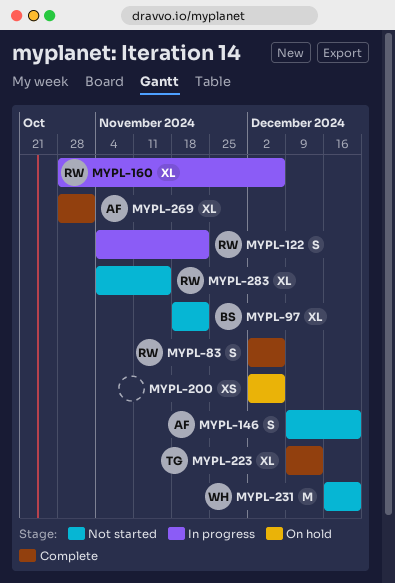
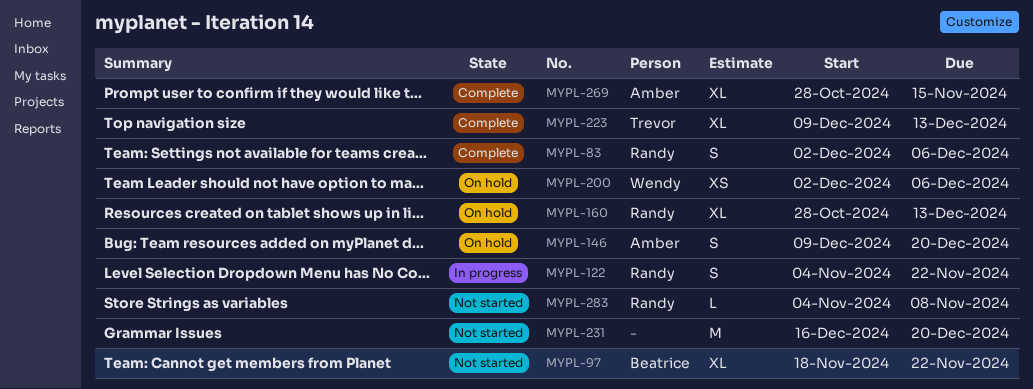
MYPL-146, status: Not started -> On hold
MYPL-160, status: In progress -> On hold
MYPL-160, due: Dec 6 -> Dec 13
MYPL-200, owner: none -> Wendy
MYPL-231, owner: Wendy -> none
MYPL-269, due: Nov 1 -> Nov 15
MYPL-283, estimate: XL -> L
MYPL-283, due: Nov 15 -> Nov 8

